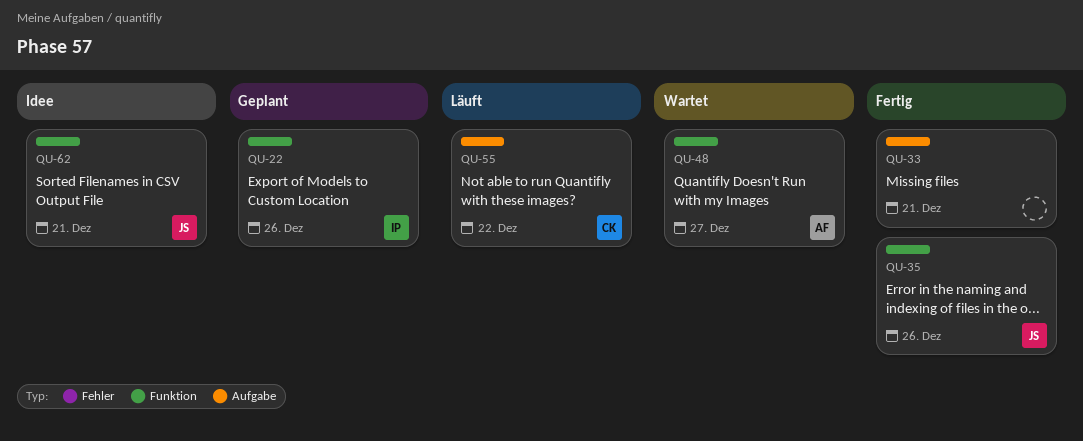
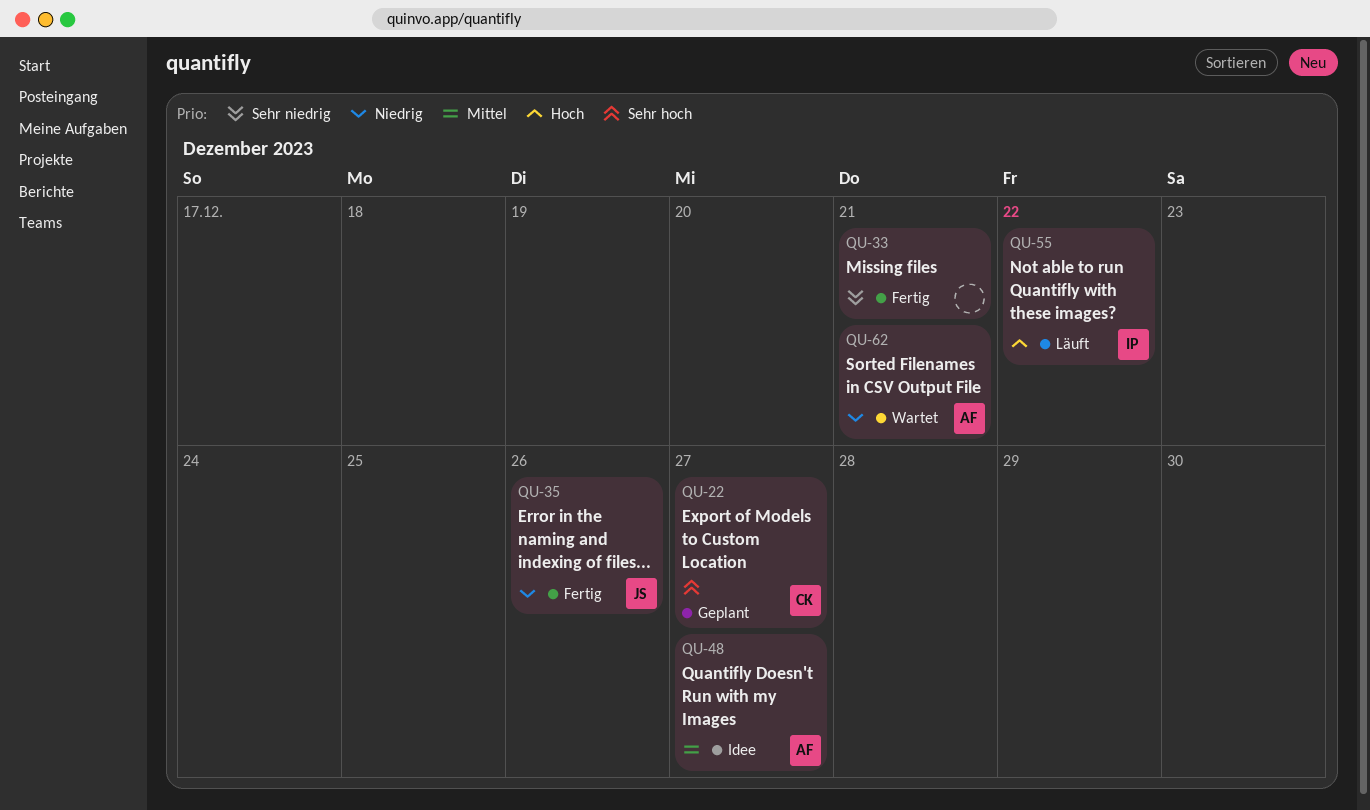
QU-22, owner: IP -> CK
QU-22, due: Dec 26 -> Dec 27
QU-48, status: Wartet -> Idee
QU-55, owner: CK -> IP
QU-62, status: Idee -> Wartet
QU-62, owner: JS -> AF

